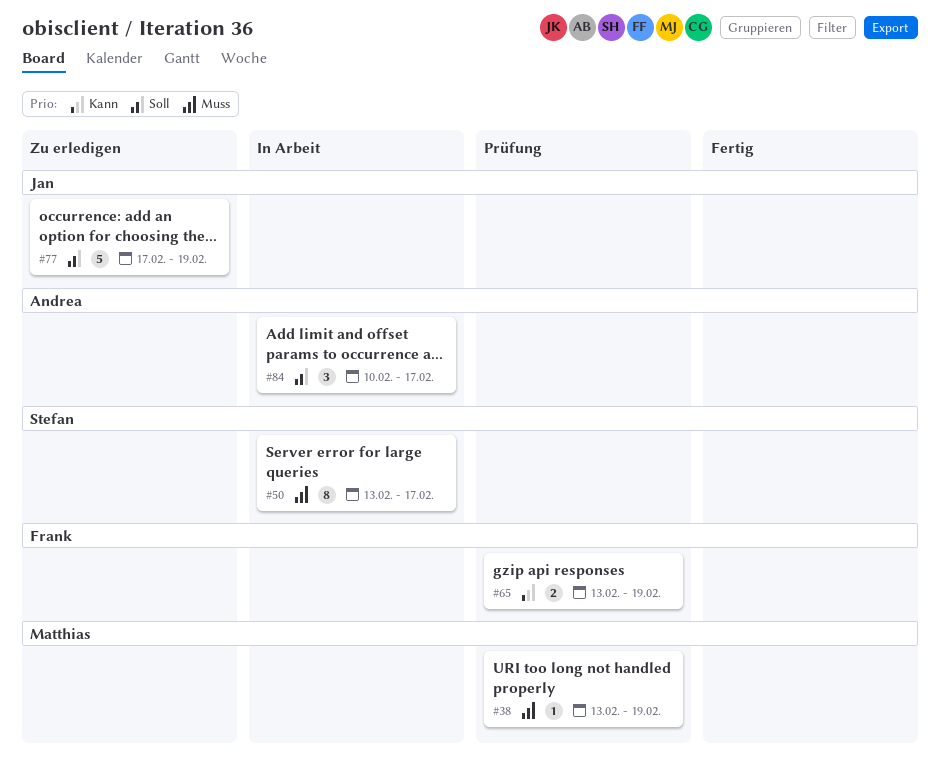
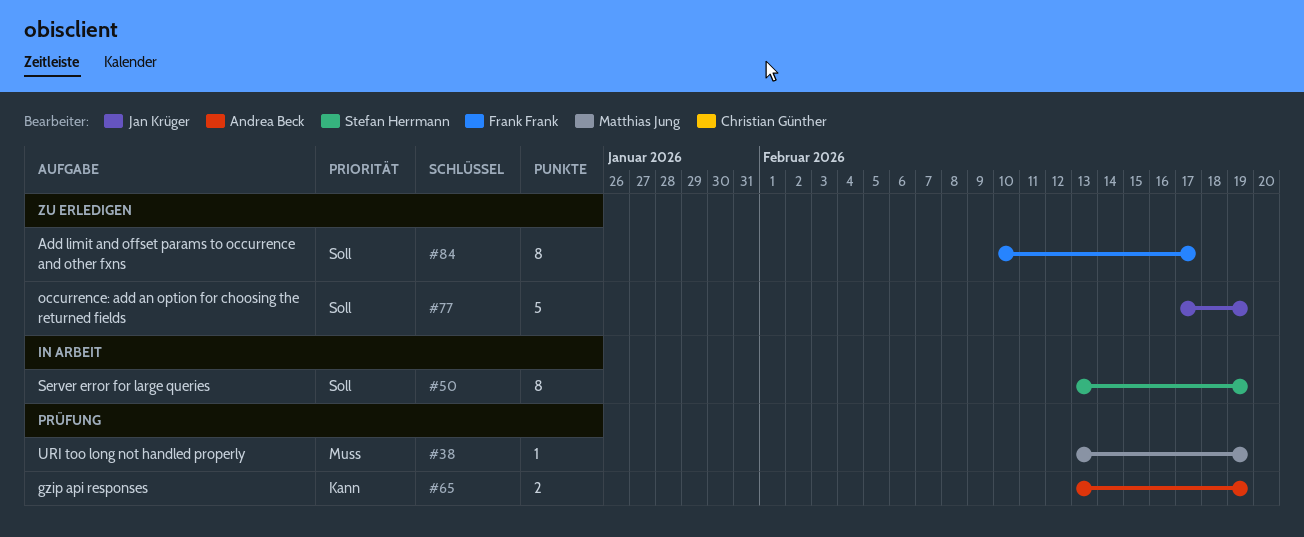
#50, priority: Muss -> Soll
#50, due: Feb 17 -> Feb 19
#65, owner: Frank Frank -> Andrea Beck
#84, status: In Arbeit -> Zu erledigen
#84, owner: Andrea Beck -> Frank Frank
#84, estimate: 3 -> 8

